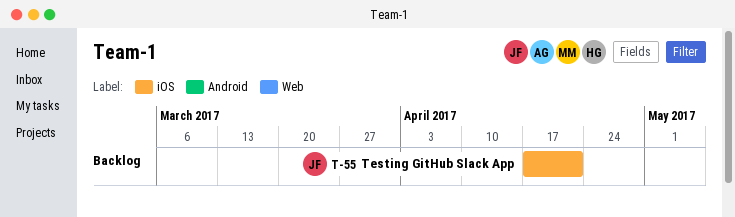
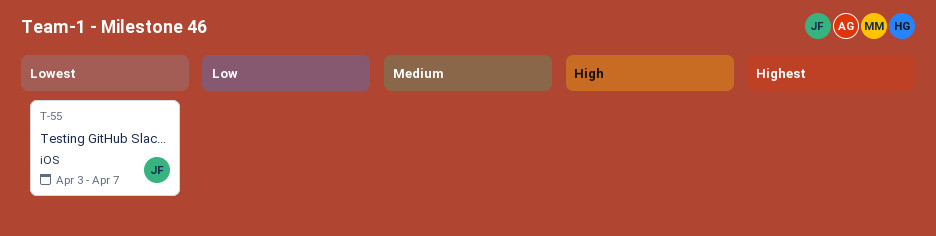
T-55, start: Apr 17 -> Apr 3
T-55, due: Apr 21 -> Apr 7

